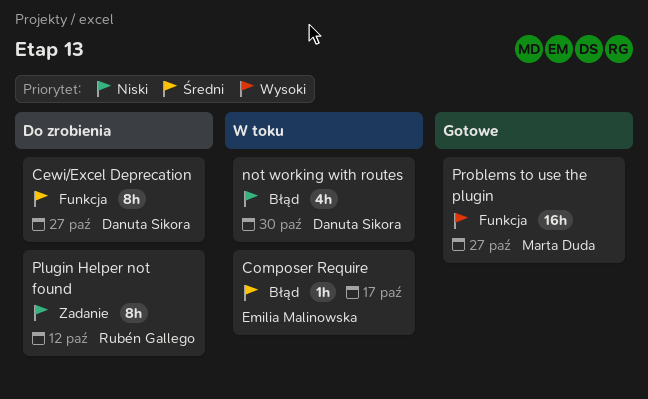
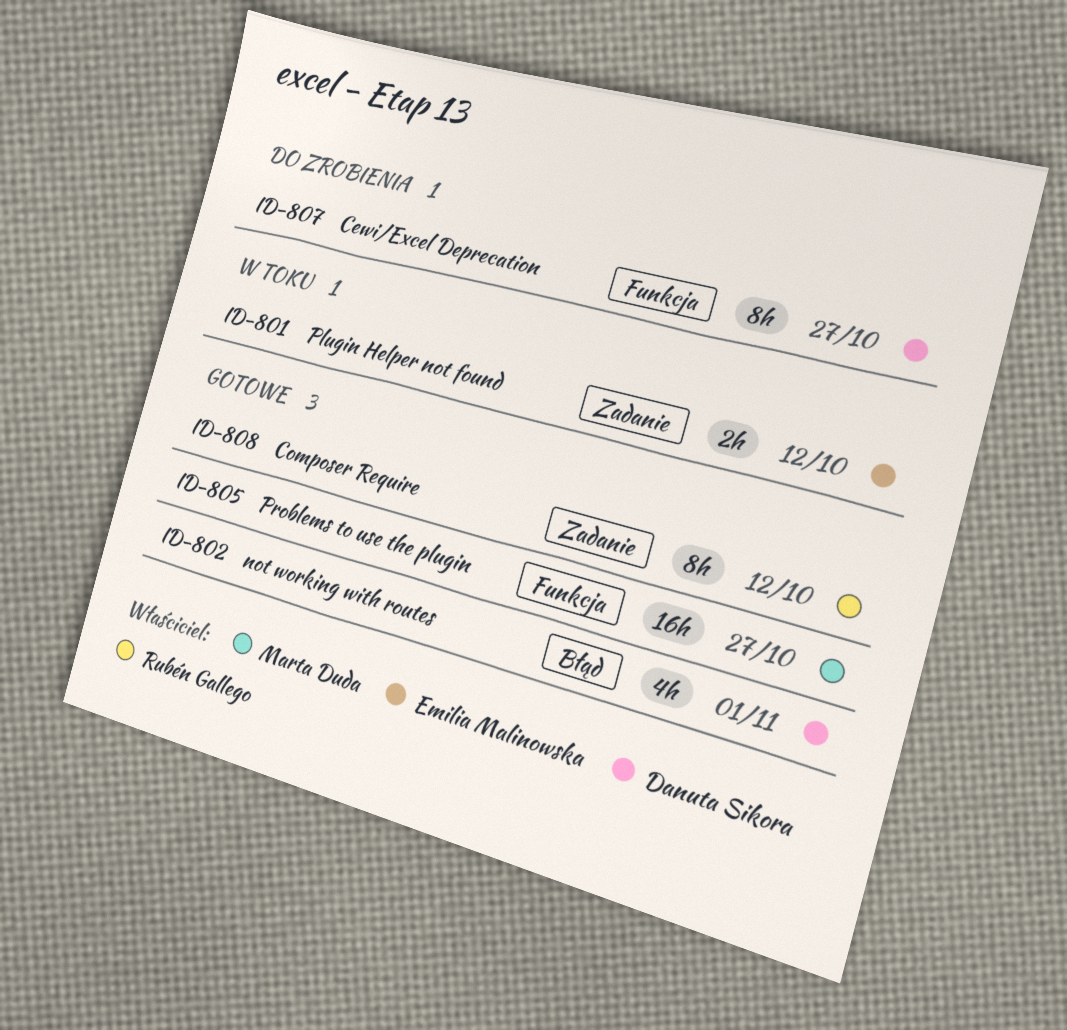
Composer Require, status: W toku -> Gotowe
Composer Require, owner: Emilia Malinowska -> Rubén Gallego
Composer Require, label: Błąd -> Zadanie
Composer Require, estimate: 1h -> 8h
Composer Require, due: Oct 17 -> Oct 12
not working with routes, status: W toku -> Gotowe
not working with routes, due: Oct 30 -> Nov 1
Plugin Helper not found, status: Do zrobienia -> W toku
Plugin Helper not found, owner: Rubén Gallego -> Emilia Malinowska
Plugin Helper not found, estimate: 8h -> 2h

